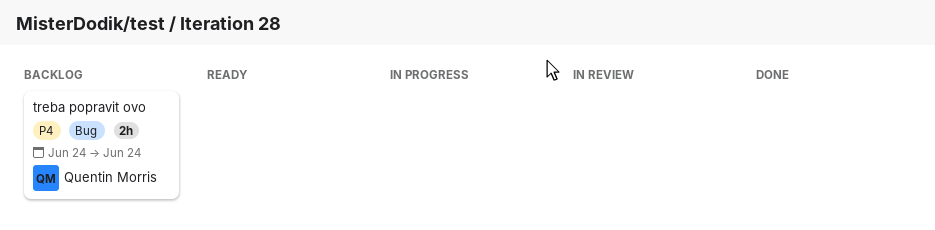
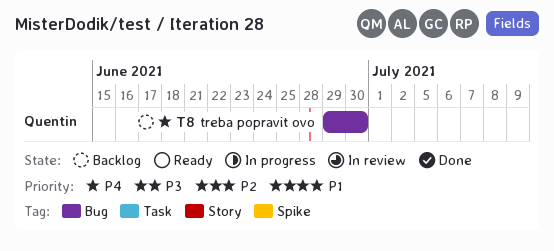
treba popravit ovo, start: Jun 24 -> Jun 29
treba popravit ovo, due: Jun 24 -> Jun 30

